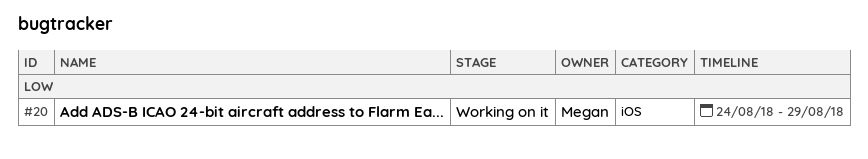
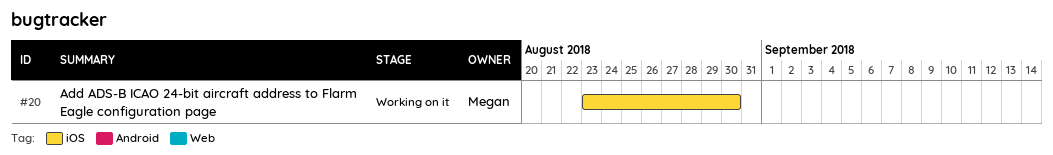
#20, start: Aug 24 -> Aug 23
#20, due: Aug 29 -> Aug 30

